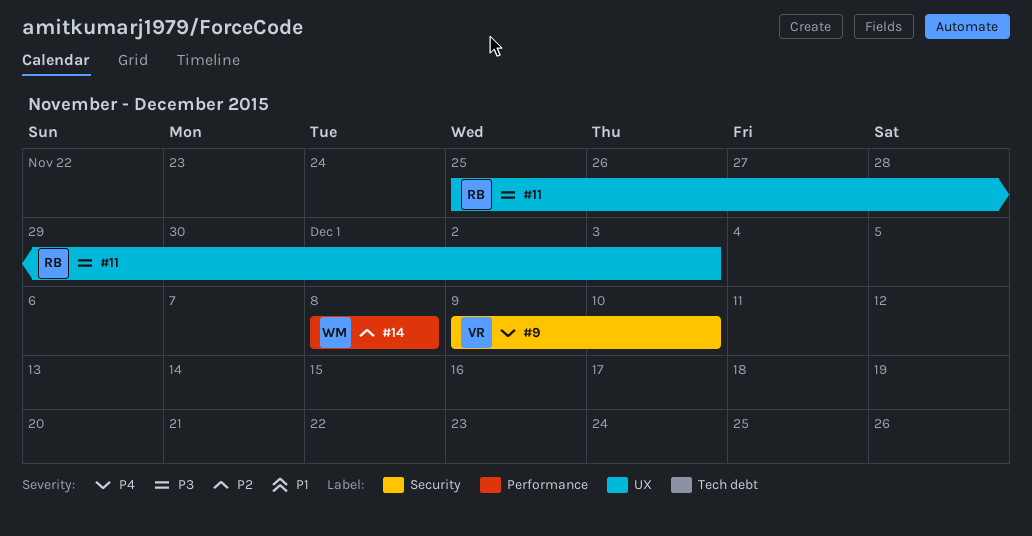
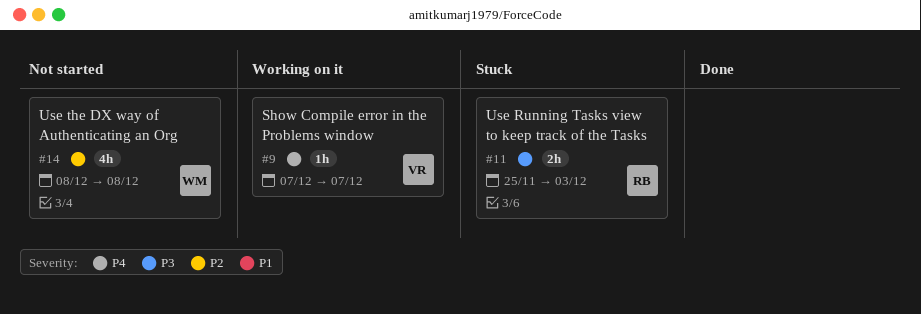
#9, start: Dec 9 -> Dec 7
#9, due: Dec 10 -> Dec 7

